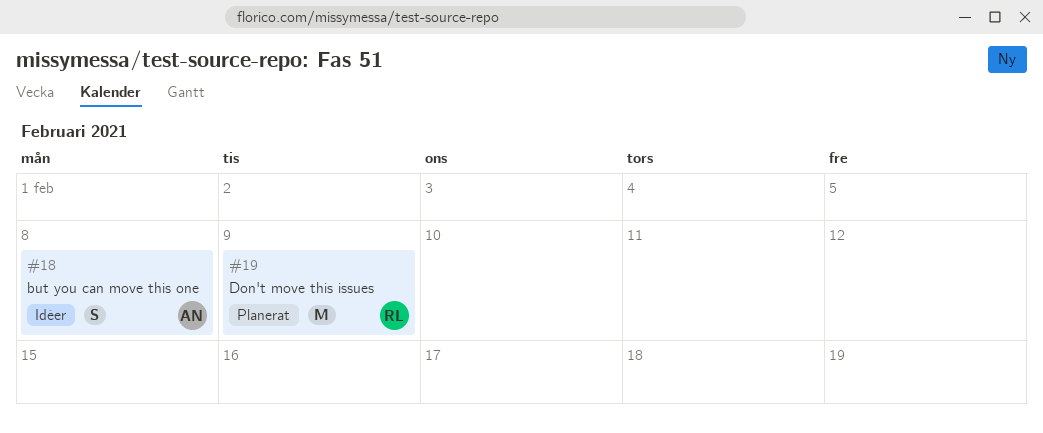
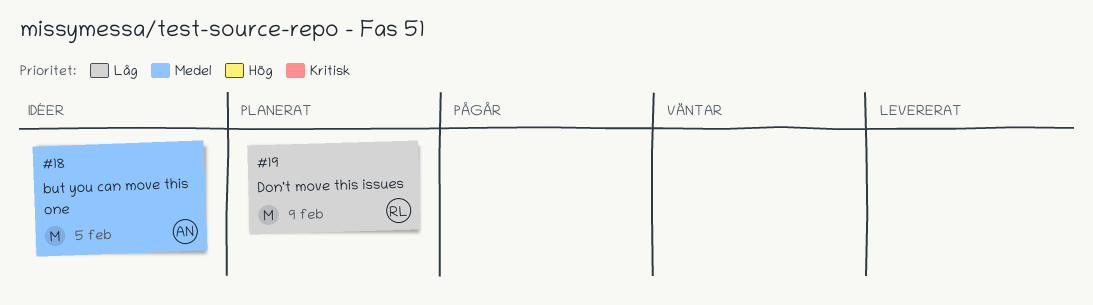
#18, estimate: S -> M
#18, due: Feb 8 -> Feb 5

